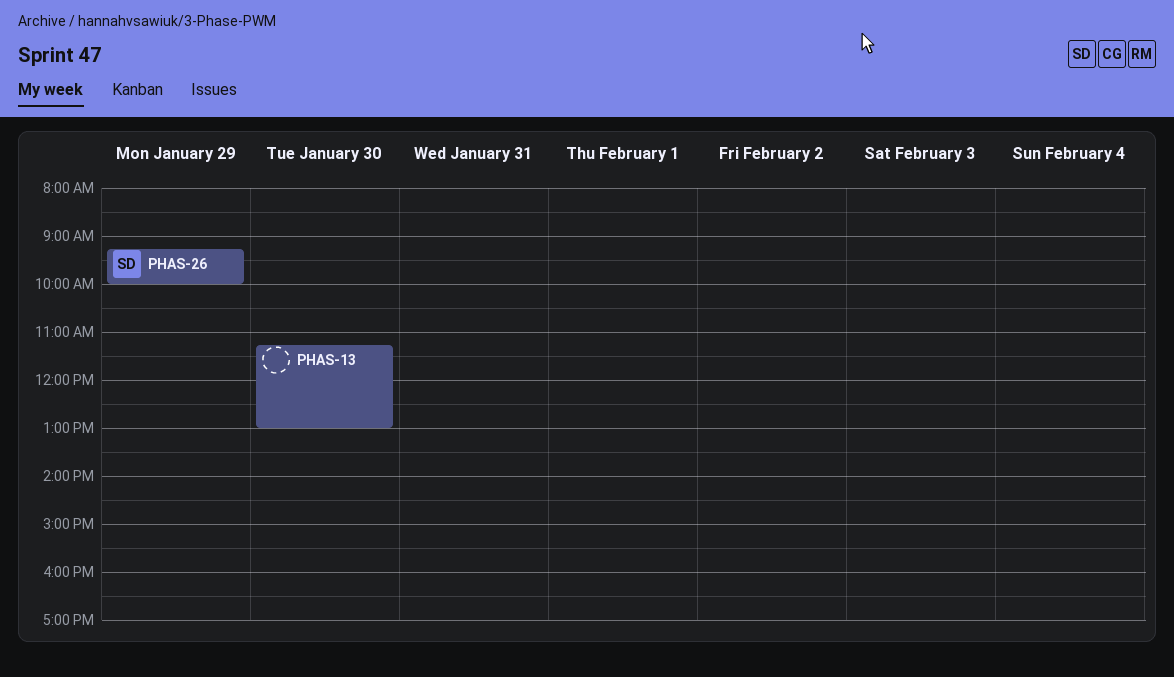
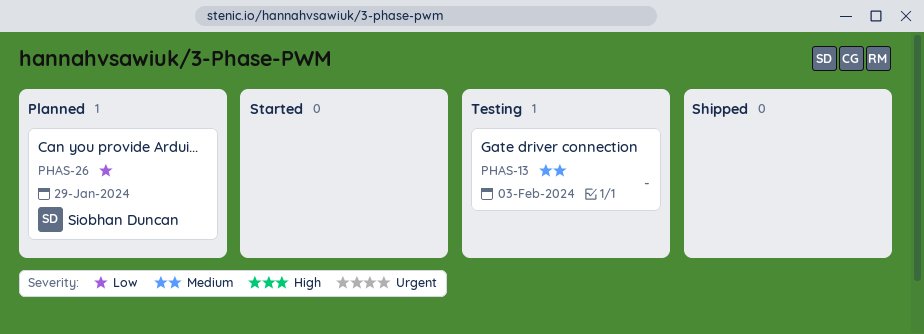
PHAS-13, day: Jan 30 -> Feb 3

